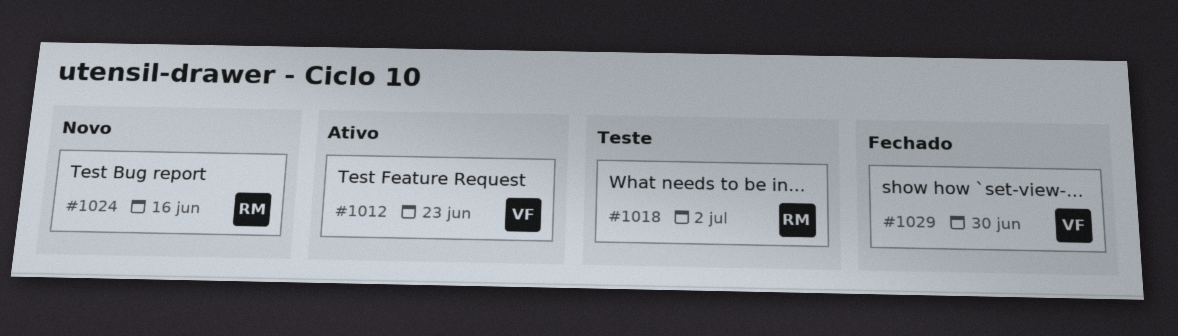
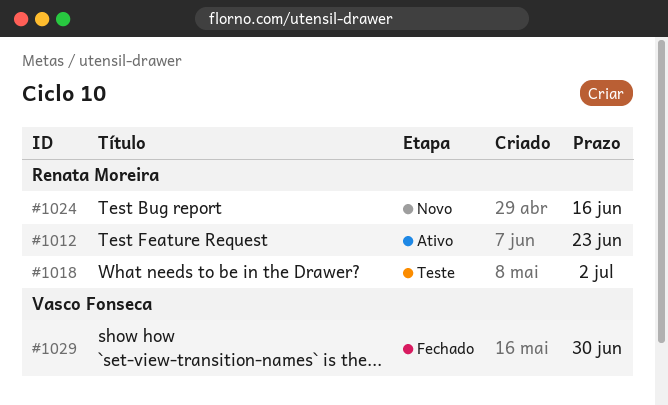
#1012, owner: Vasco Fonseca -> Renata Moreira

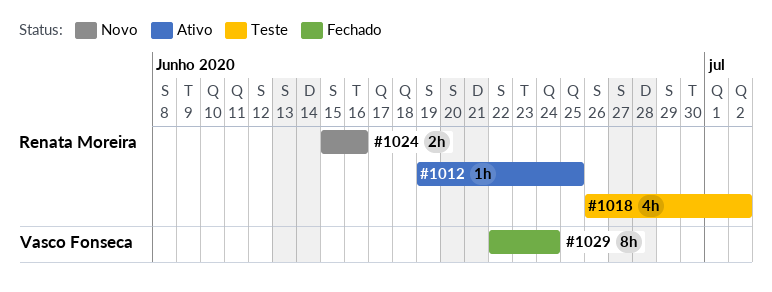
#1012, due: Jun 23 -> Jun 25
#1029, due: Jun 30 -> Jun 24

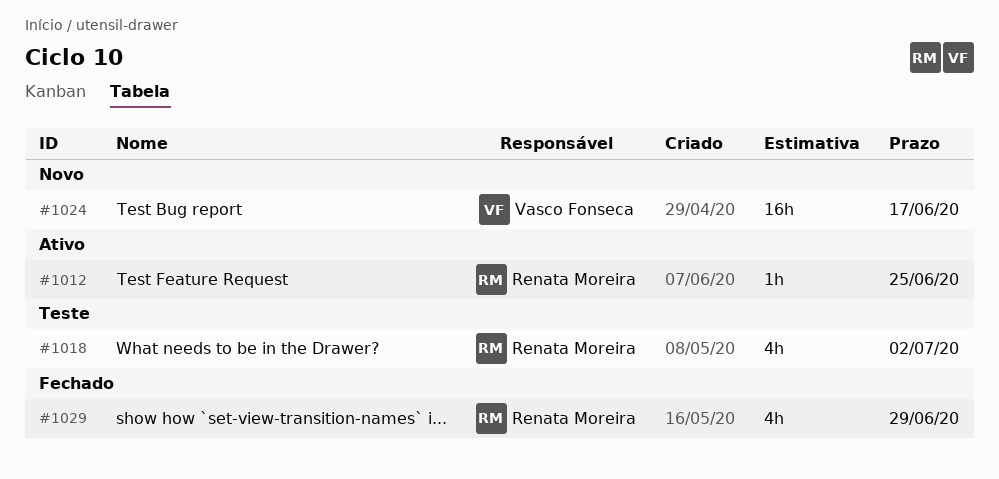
#1024, owner: Renata Moreira -> Vasco Fonseca
#1024, estimate: 2h -> 16h
#1024, due: Jun 16 -> Jun 17
#1029, owner: Vasco Fonseca -> Renata Moreira
#1029, estimate: 8h -> 4h
#1029, due: Jun 24 -> Jun 29

